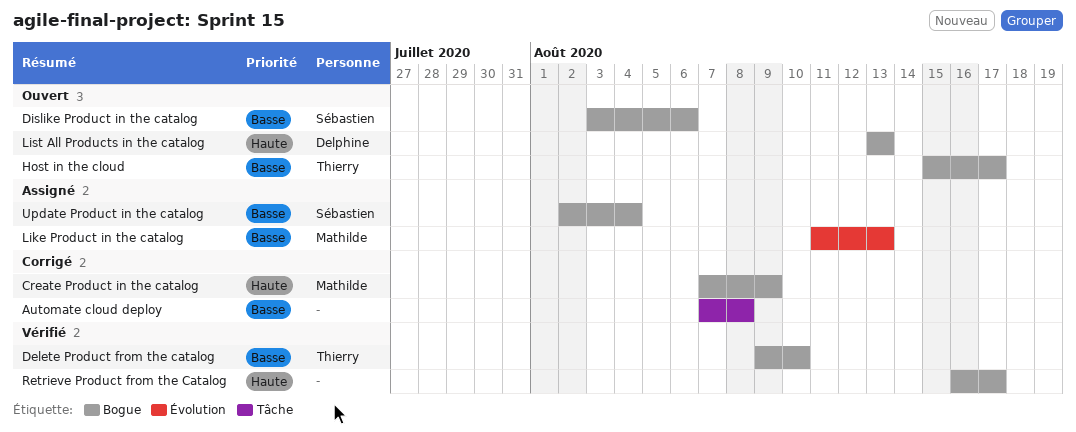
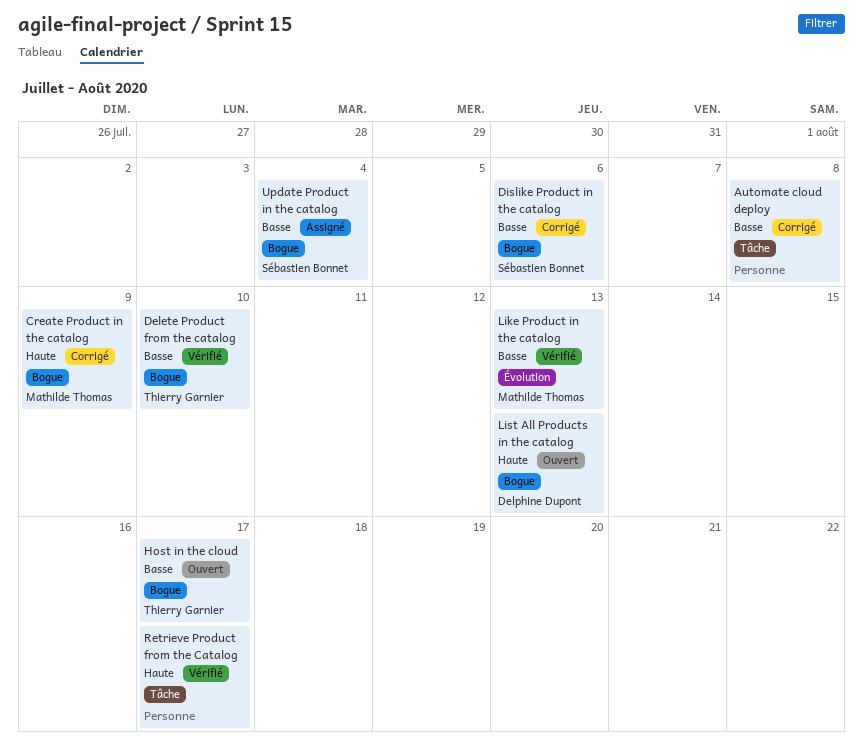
Dislike Product in the catalog, status: Ouvert -> Corrigé
Like Product in the catalog, status: Assigné -> Vérifié
Retrieve Product from the Catalog, label: Bogue -> Tâche

